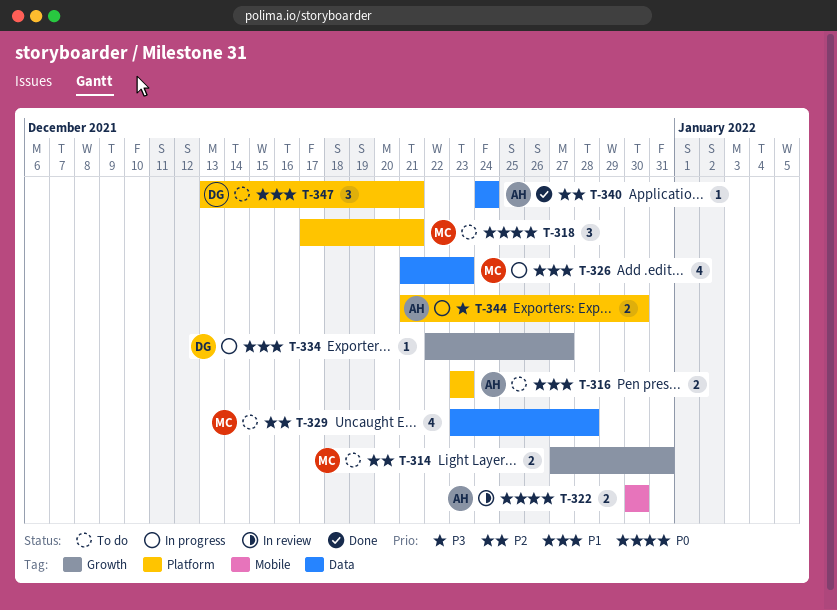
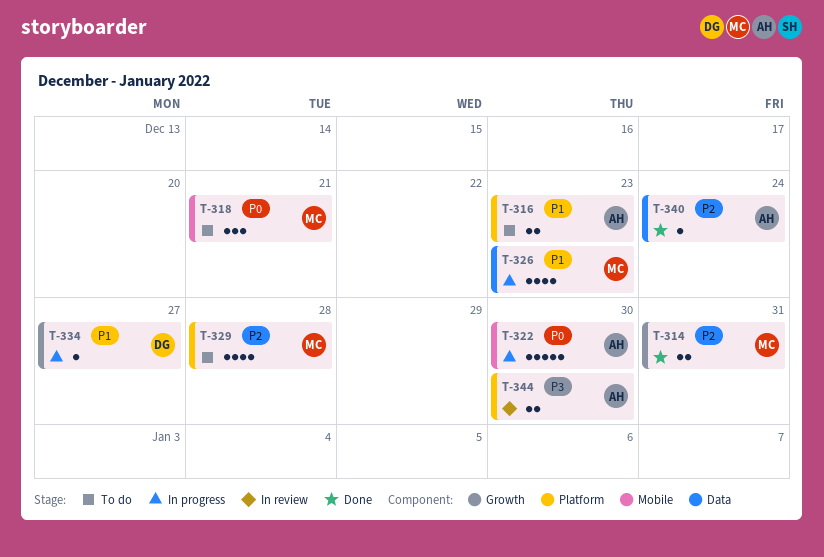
T-314, status: To do -> Done
T-318, label: Platform -> Mobile
T-322, status: In review -> In progress
T-322, estimate: 2 -> 5
T-329, label: Data -> Platform
T-344, status: In progress -> In review
T-347: present -> none

